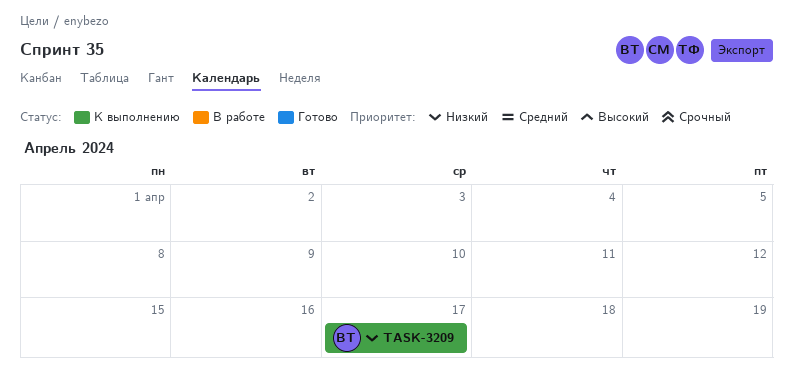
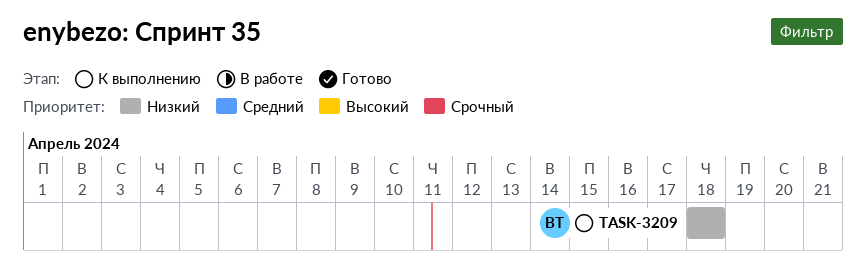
TASK-3209, start: Apr 17 -> Apr 18
TASK-3209, due: Apr 17 -> Apr 18

